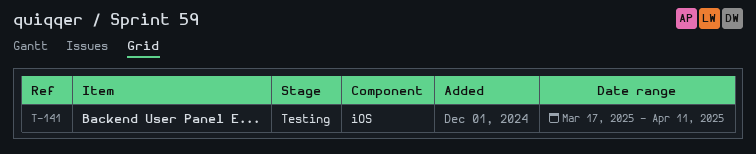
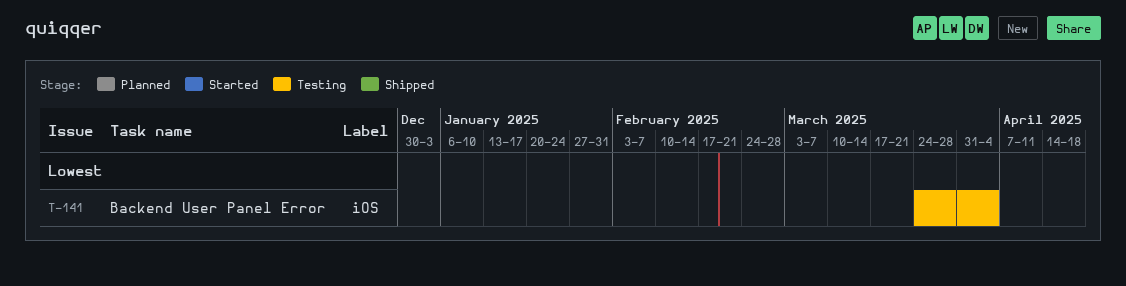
T-141, start: Mar 17 -> Mar 24
T-141, due: Apr 11 -> Apr 4

